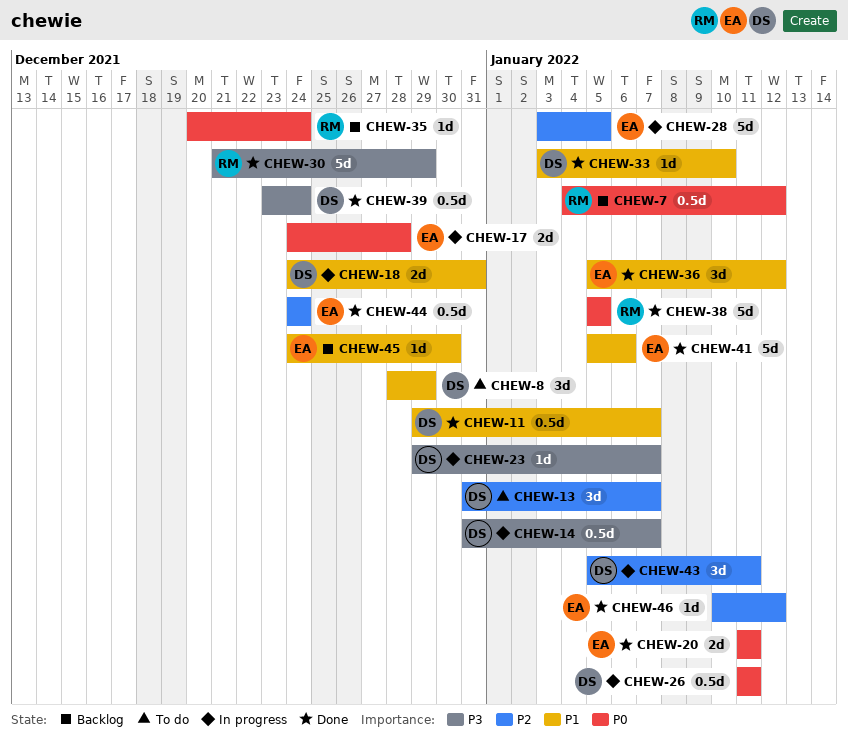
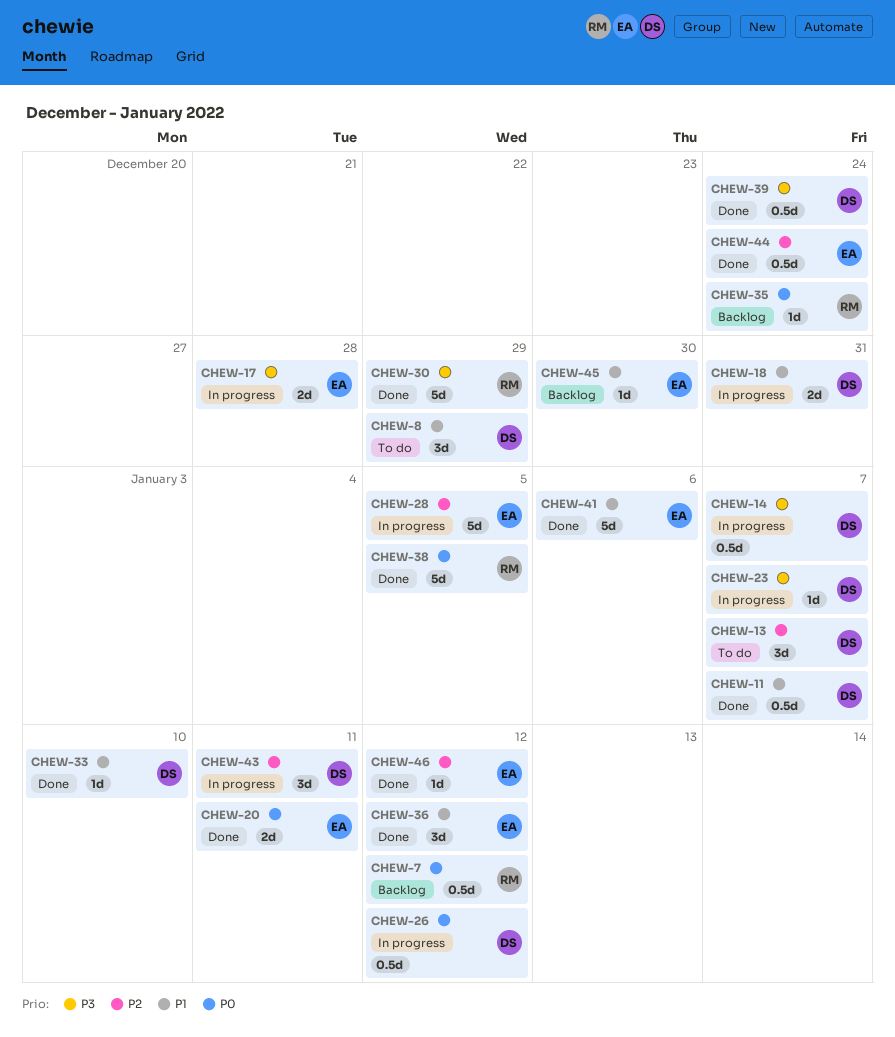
CHEW-17, priority: P0 -> P3
CHEW-26, due: Jan 11 -> Jan 12

